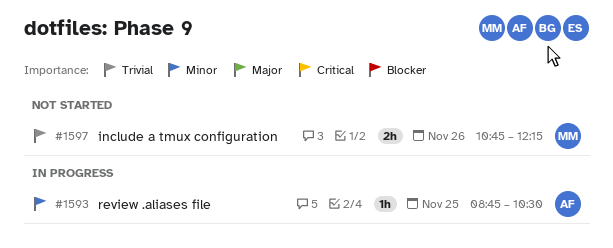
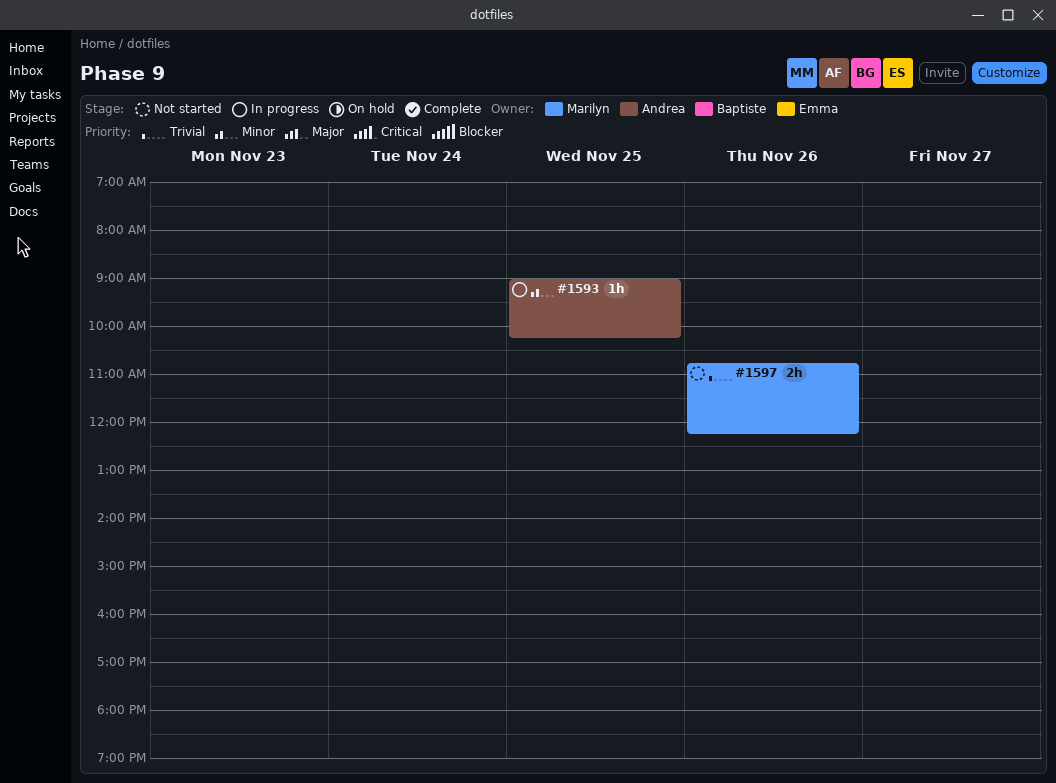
#1593, begins: 08:45 -> 09:00
#1593, ends: 10:30 -> 10:15

